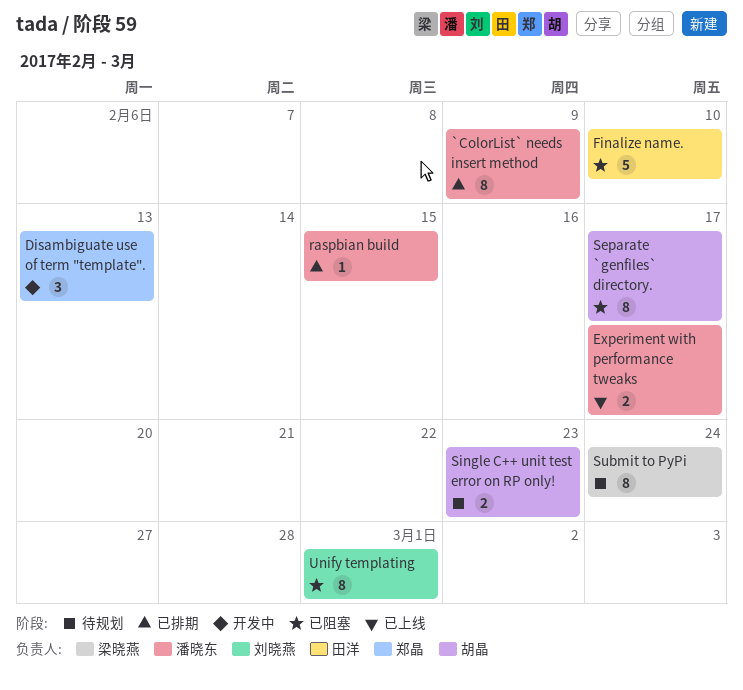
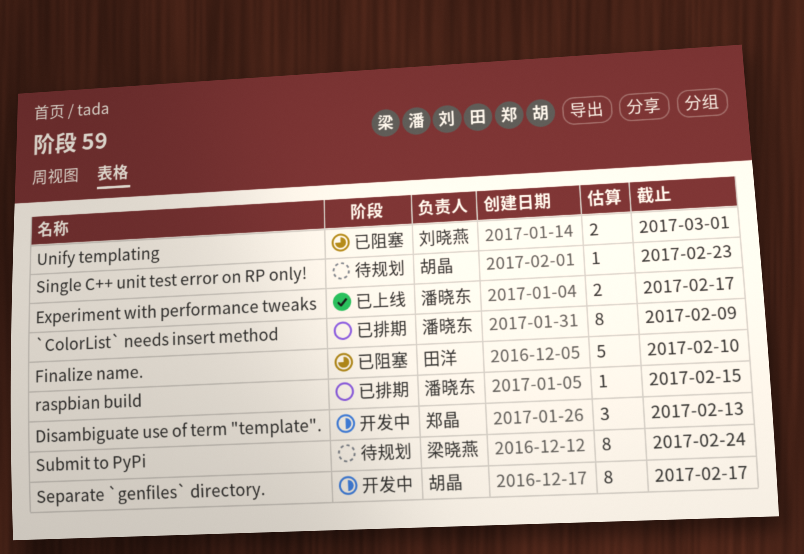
Separate `genfiles` directory., status: 已阻塞 -> 开发中
Single C++ unit test error on RP only!, estimate: 2 -> 1
Unify templating, estimate: 8 -> 2

